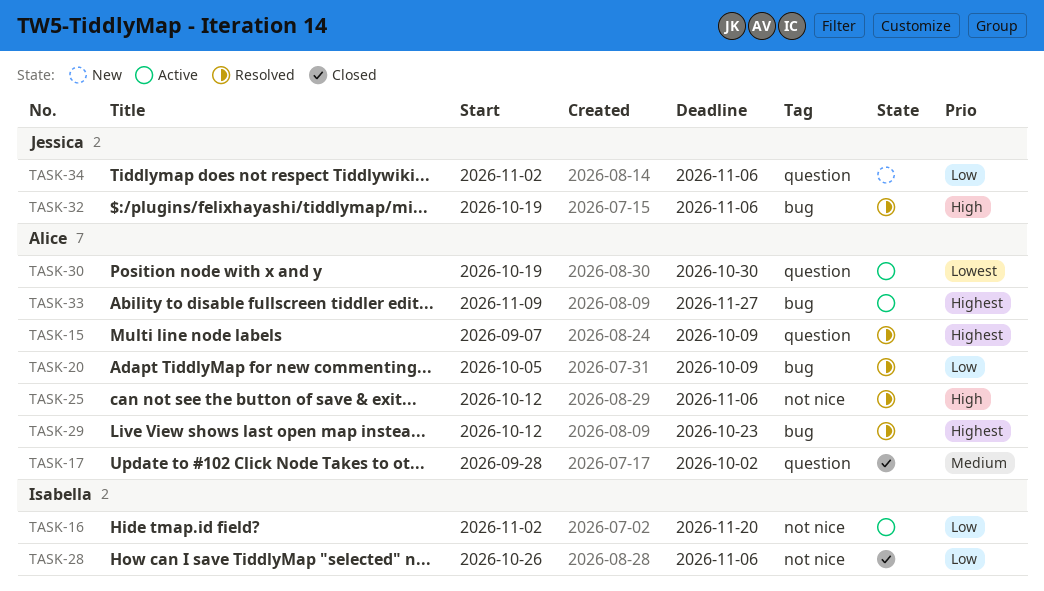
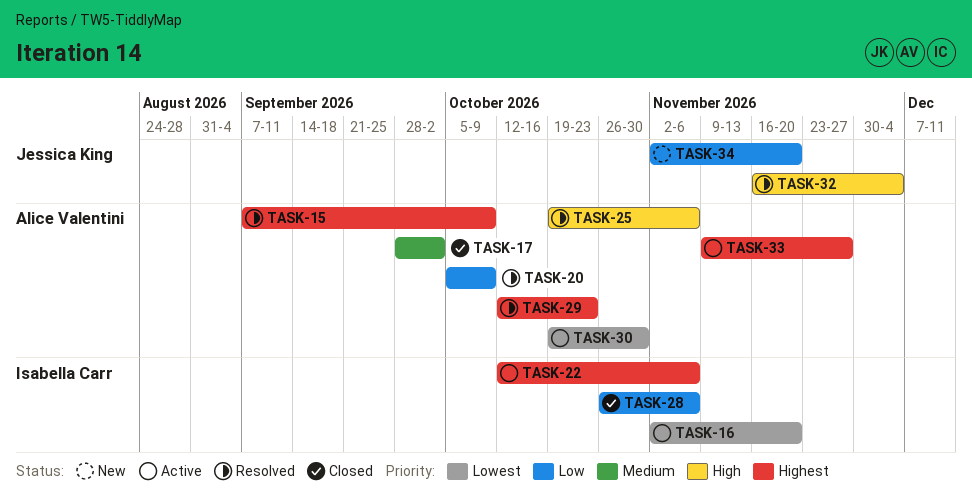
TASK-16, priority: Low -> Lowest
TASK-22: none -> present
TASK-25, start: Oct 12 -> Oct 19
TASK-32, start: Oct 19 -> Nov 16
TASK-32, due: Nov 6 -> Dec 4
TASK-34, due: Nov 6 -> Nov 20

